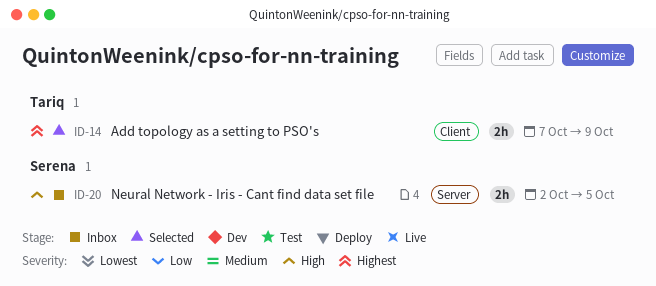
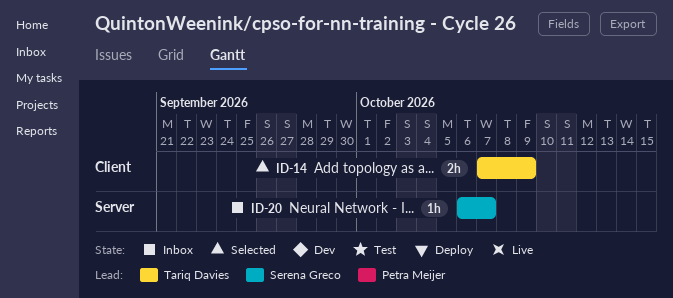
ID-20, estimate: 2h -> 1h
ID-20, start: Oct 2 -> Oct 6
ID-20, due: Oct 5 -> Oct 7

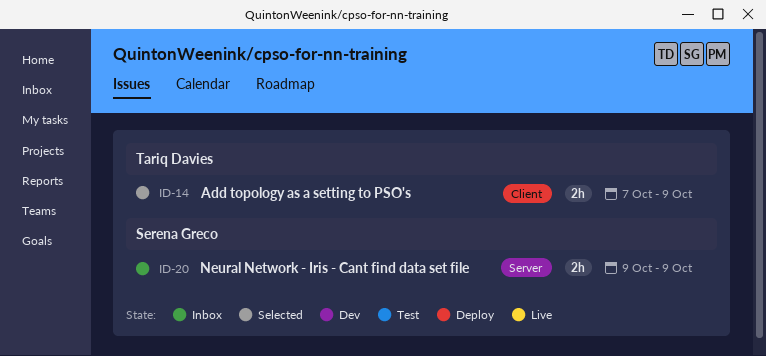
ID-20, estimate: 1h -> 2h
ID-20, start: Oct 6 -> Oct 9
ID-20, due: Oct 7 -> Oct 9

